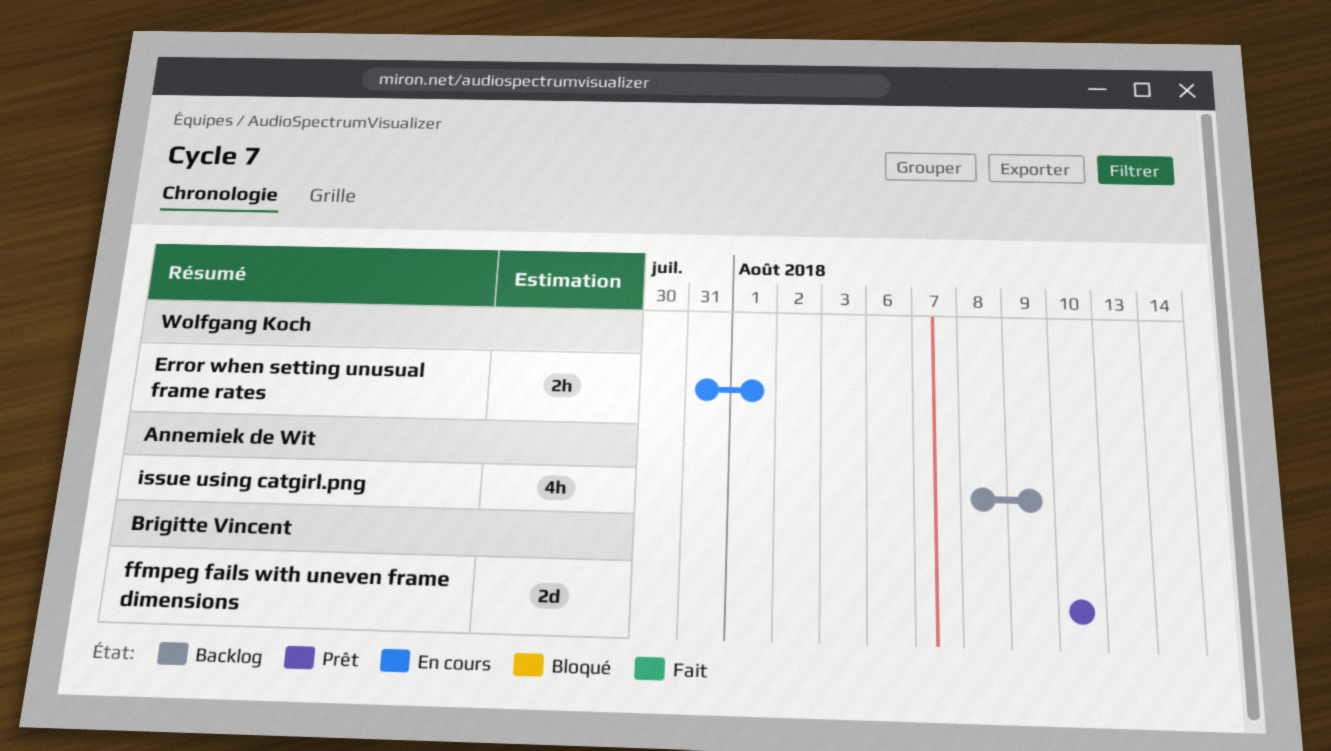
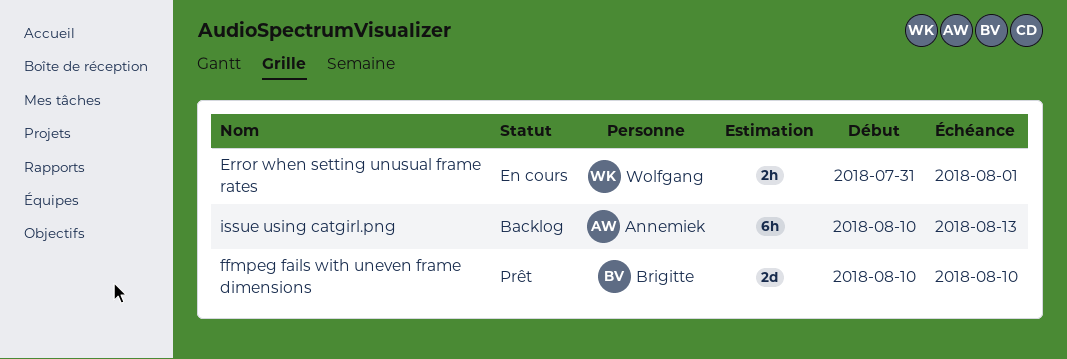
issue using catgirl.png, estimate: 4h -> 6h
issue using catgirl.png, start: Aug 8 -> Aug 10
issue using catgirl.png, due: Aug 9 -> Aug 13

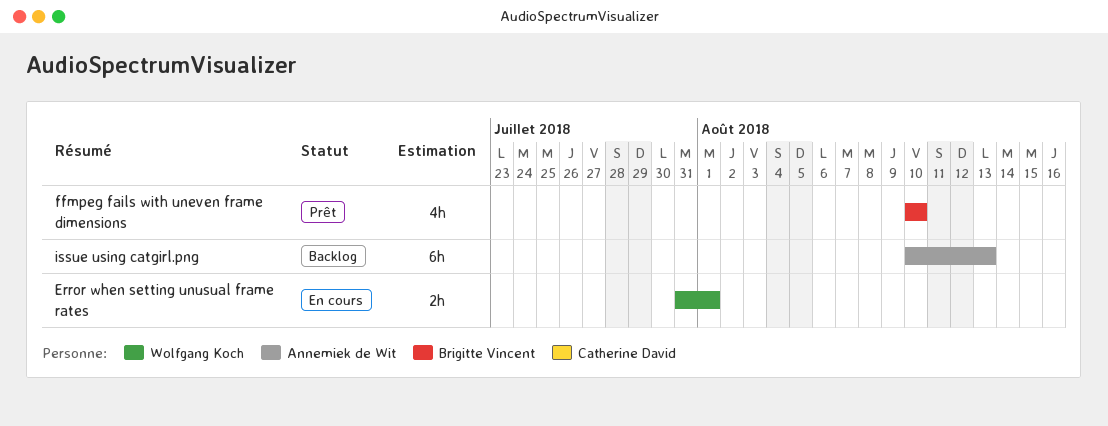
ffmpeg fails with uneven frame dimensions, estimate: 2d -> 4h

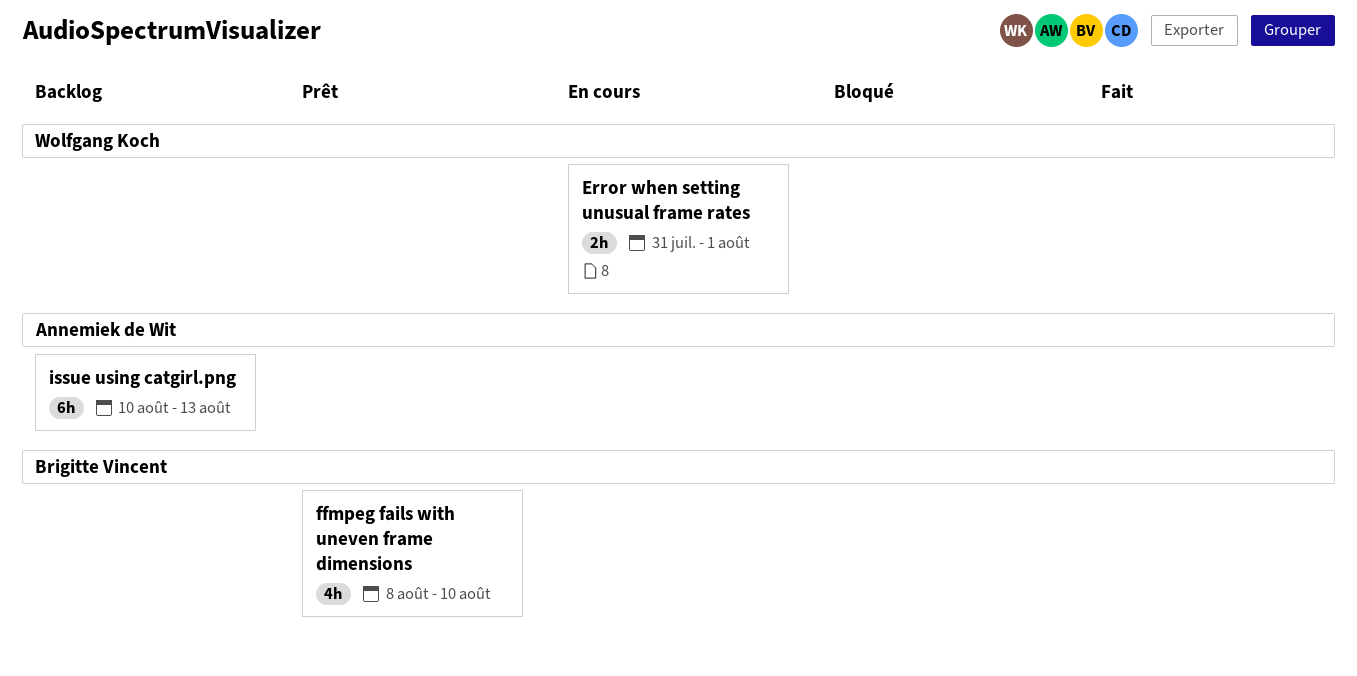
ffmpeg fails with uneven frame dimensions, start: Aug 10 -> Aug 8

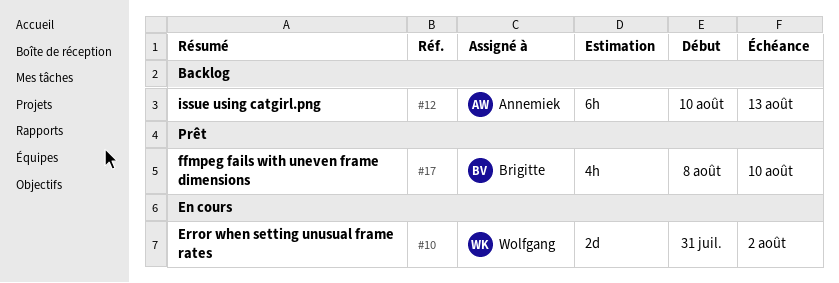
Error when setting unusual frame rates, estimate: 2h -> 2d
Error when setting unusual frame rates, due: Aug 1 -> Aug 2

